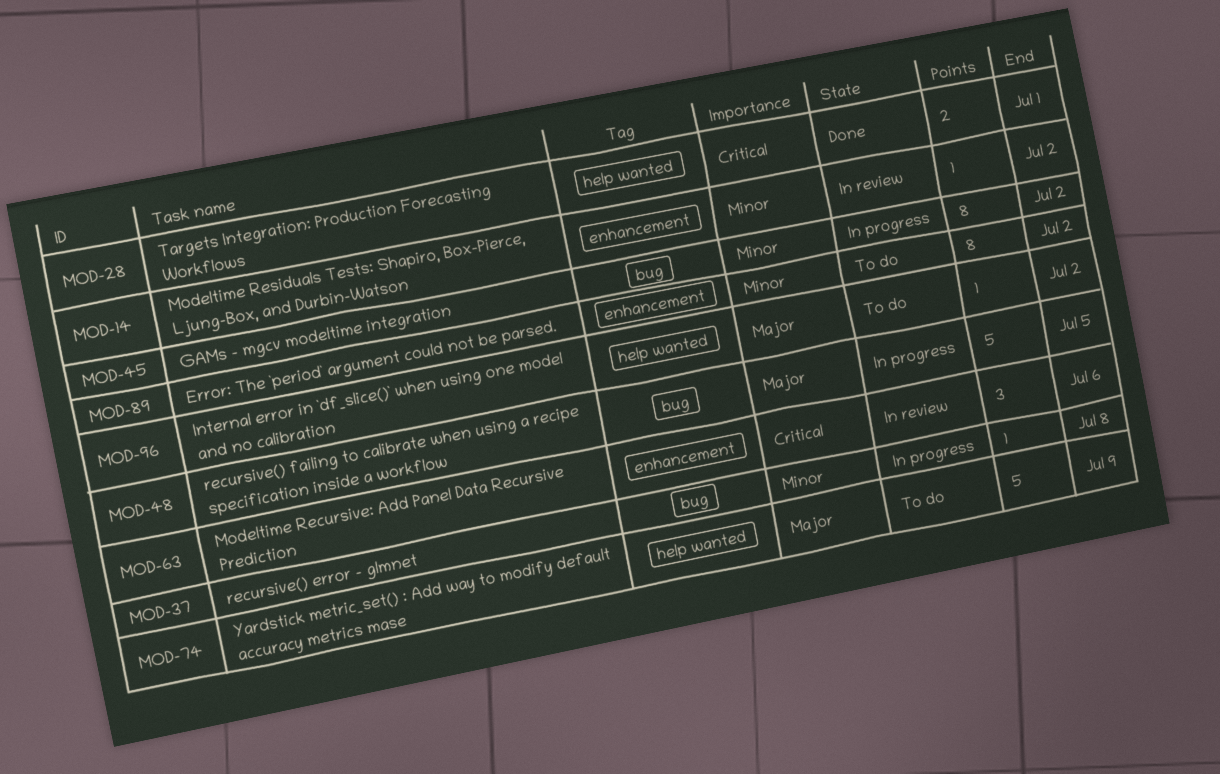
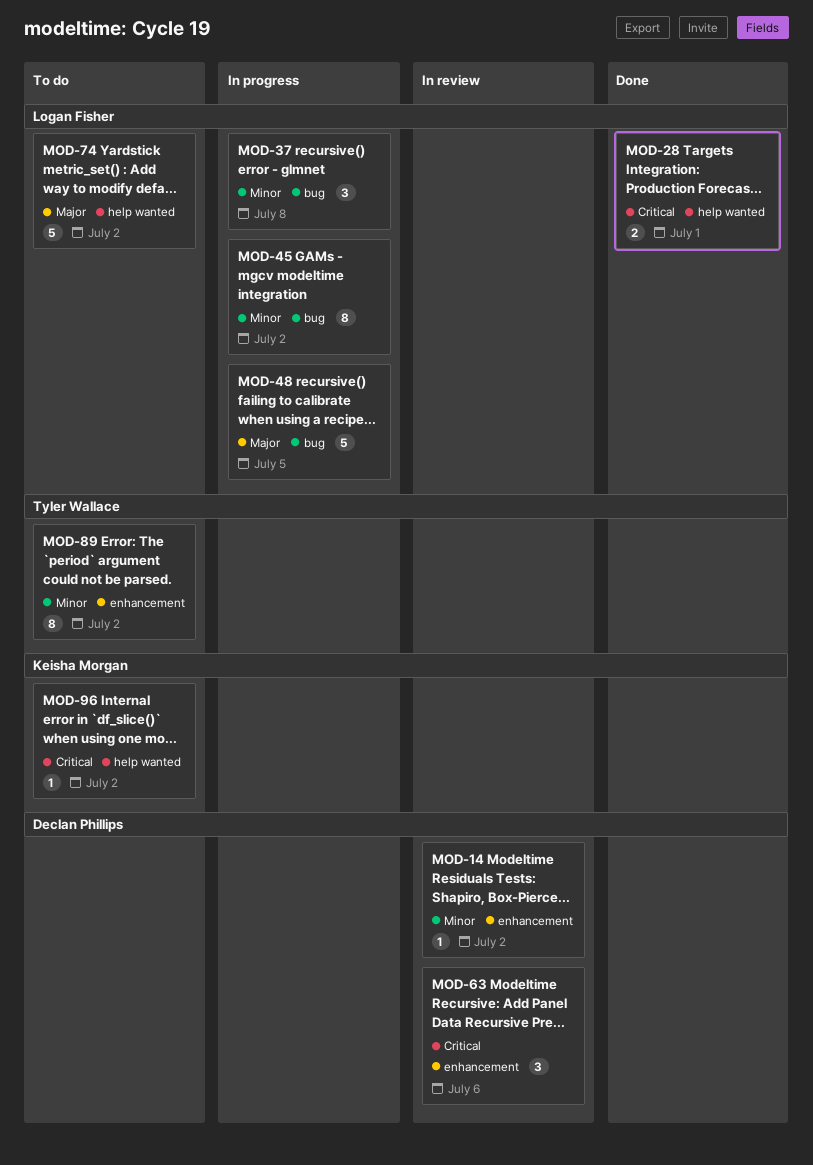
MOD-37, estimate: 1 -> 3
MOD-74, due: Jul 9 -> Jul 2
MOD-96, priority: Major -> Critical

